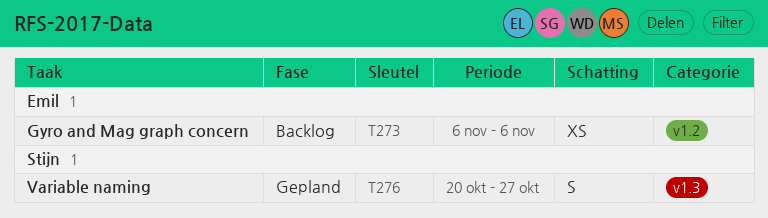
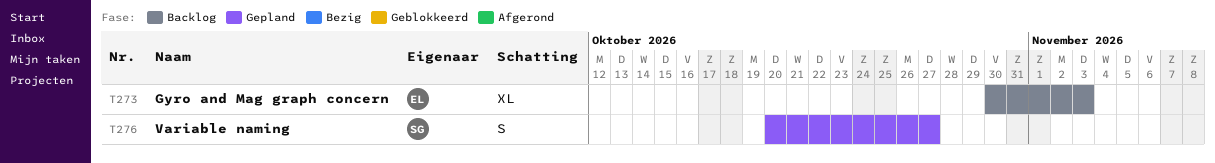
T273, estimate: XS -> XL
T273, start: Nov 6 -> Oct 30
T273, due: Nov 6 -> Nov 3

